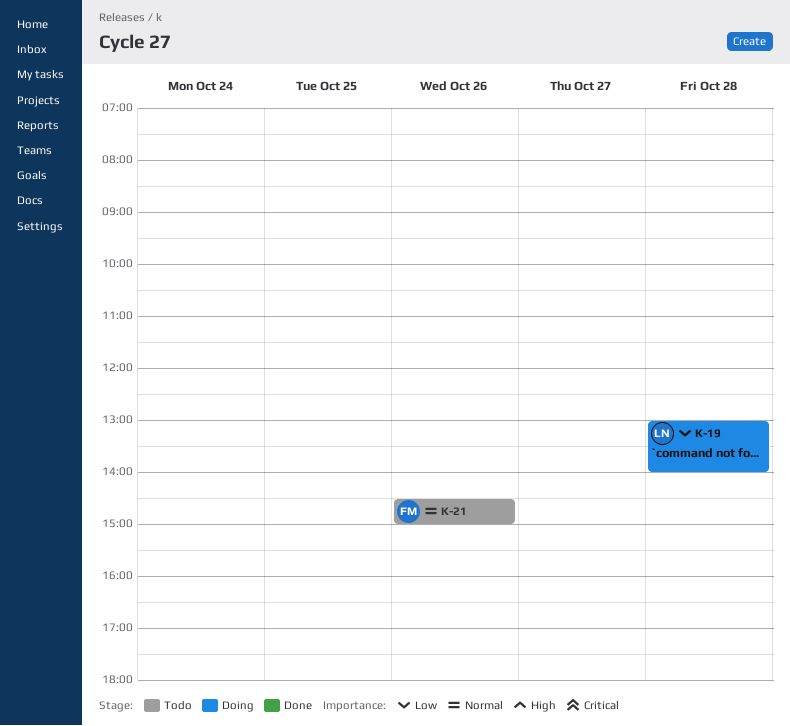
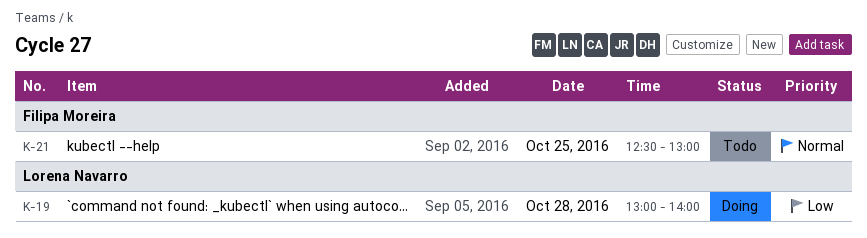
K-21, day: Oct 26 -> Oct 25
K-21, begins: 14:30 -> 12:30
K-21, ends: 15:00 -> 13:00

